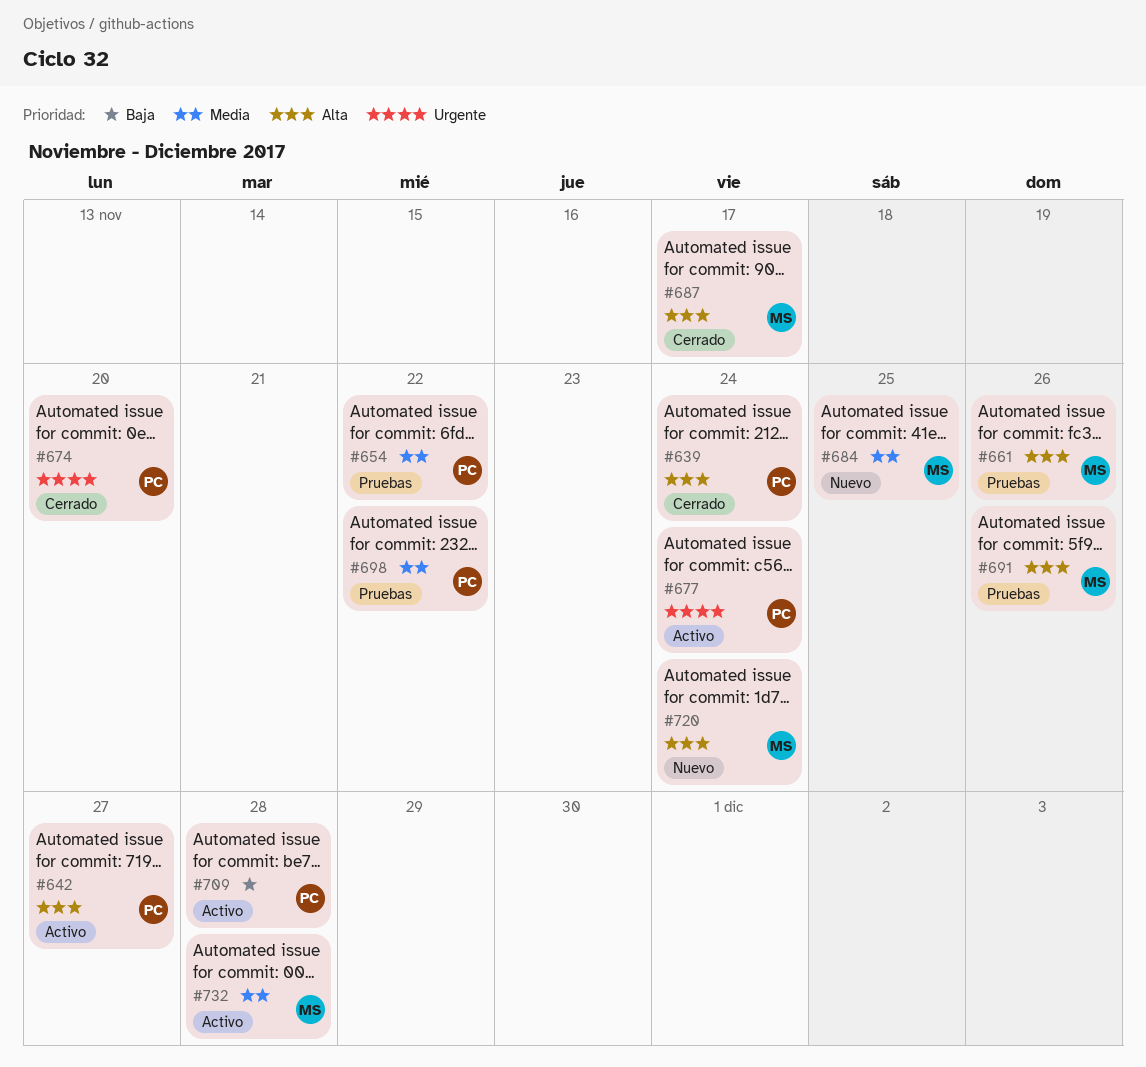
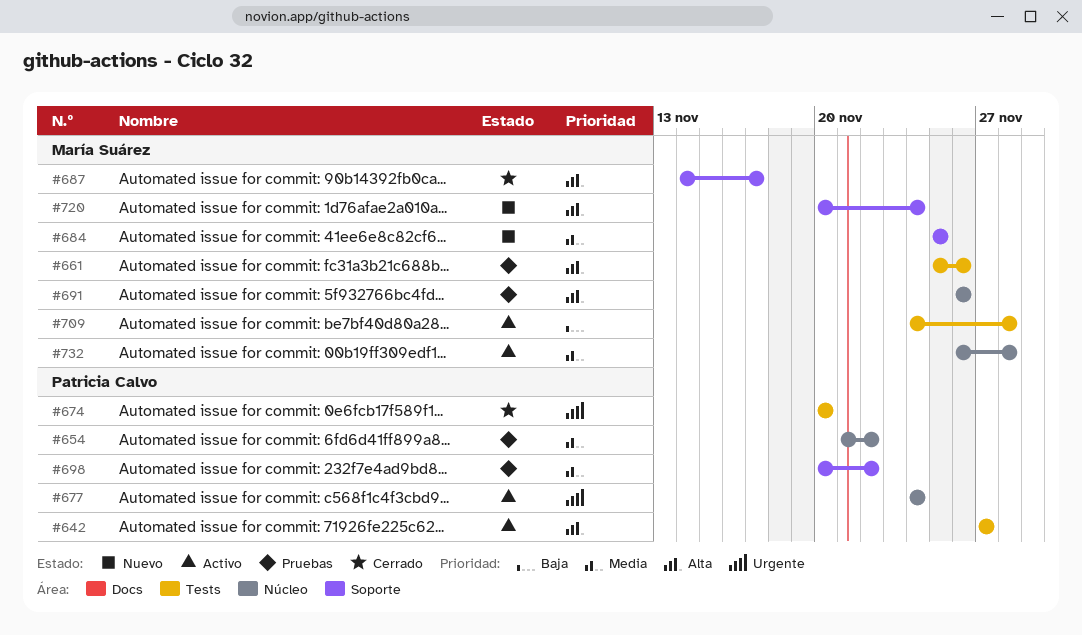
#639: present -> none
#709, owner: Patricia Calvo -> María Suárez

